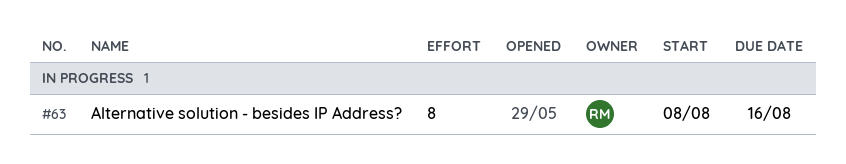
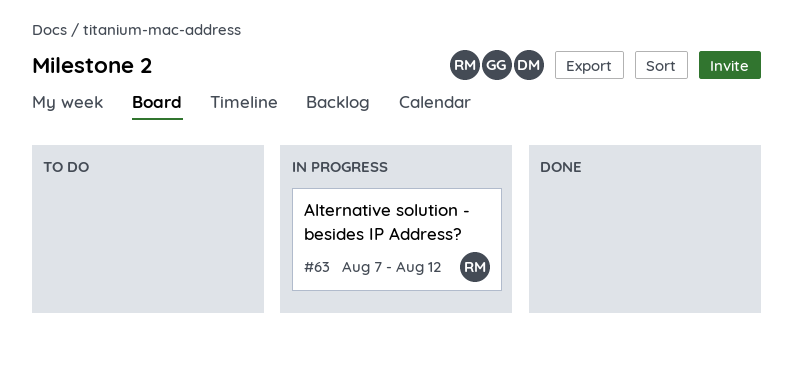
#63, start: Aug 8 -> Aug 7
#63, due: Aug 16 -> Aug 12

